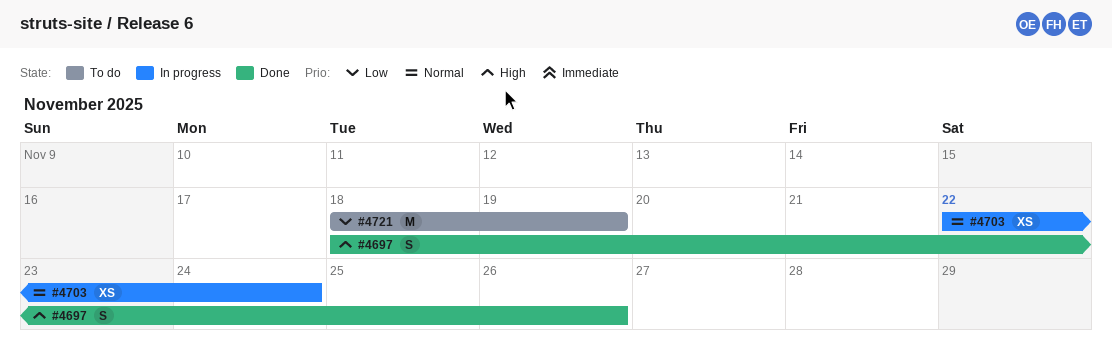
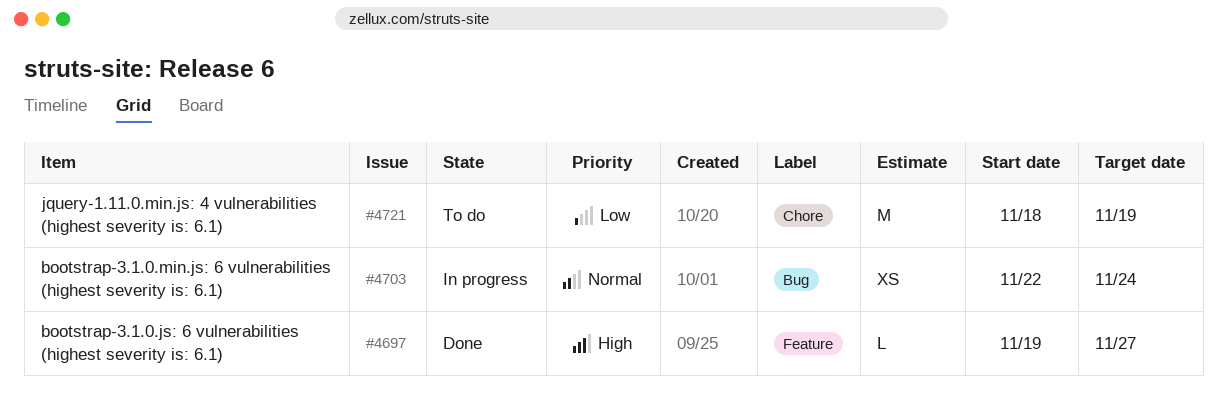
#4697, estimate: S -> L
#4697, start: Nov 18 -> Nov 19
#4697, due: Nov 26 -> Nov 27

